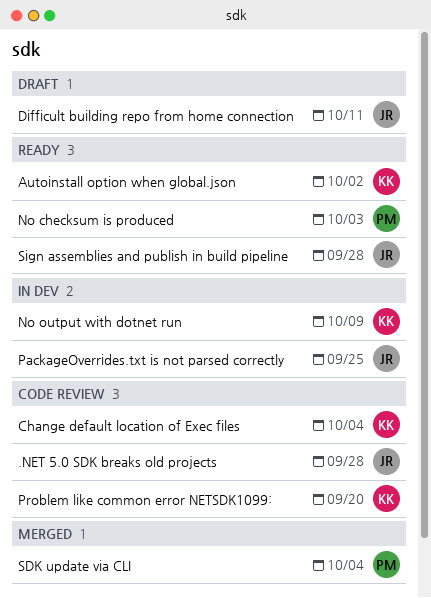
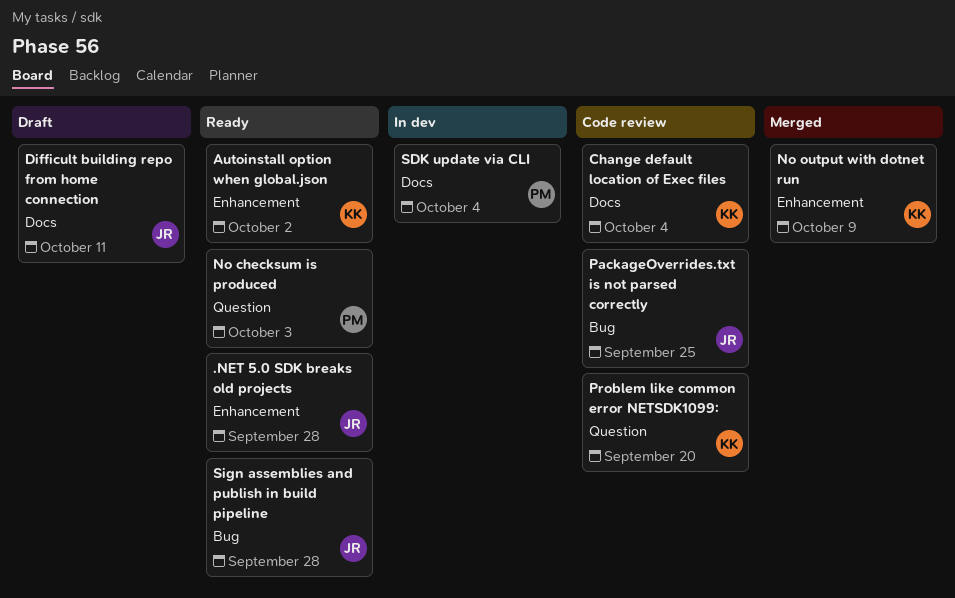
.NET 5.0 SDK breaks old projects, status: Code review -> Ready
No output with dotnet run, status: In dev -> Merged
PackageOverrides.txt is not parsed correctly, status: In dev -> Code review
SDK update via CLI, status: Merged -> In dev

